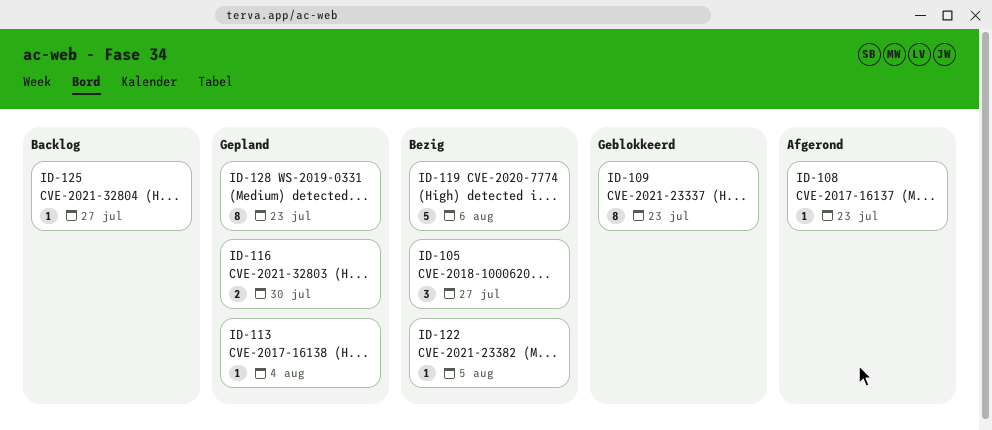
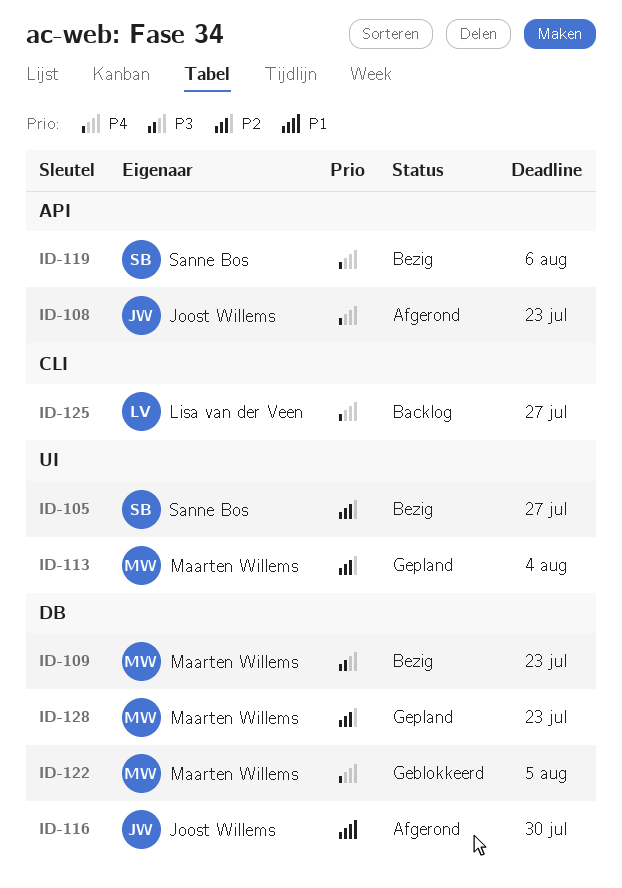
ID-109, status: Geblokkeerd -> Bezig
ID-116, status: Gepland -> Afgerond
ID-122, status: Bezig -> Geblokkeerd

